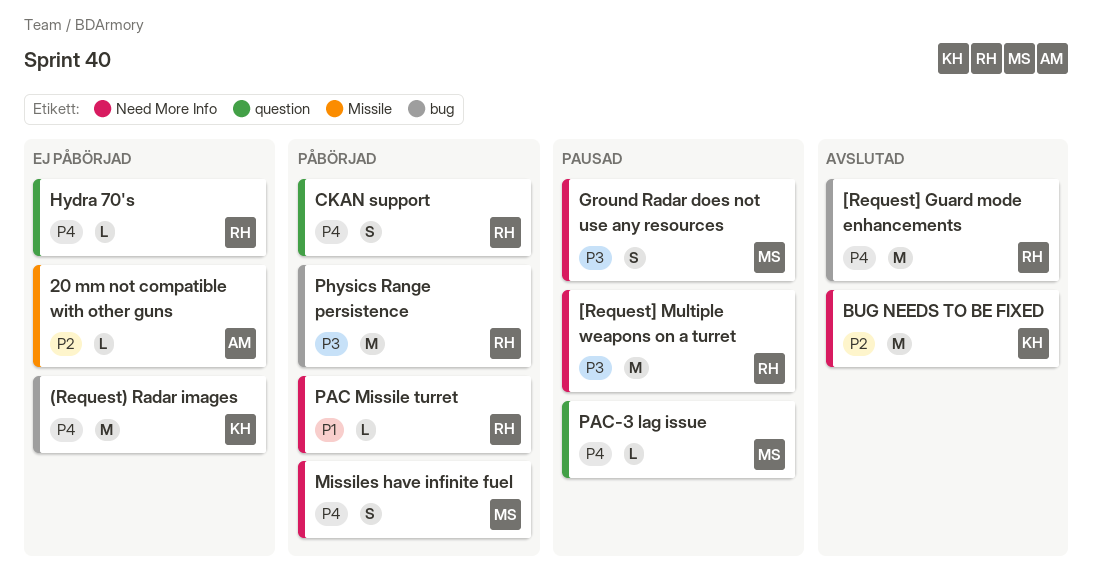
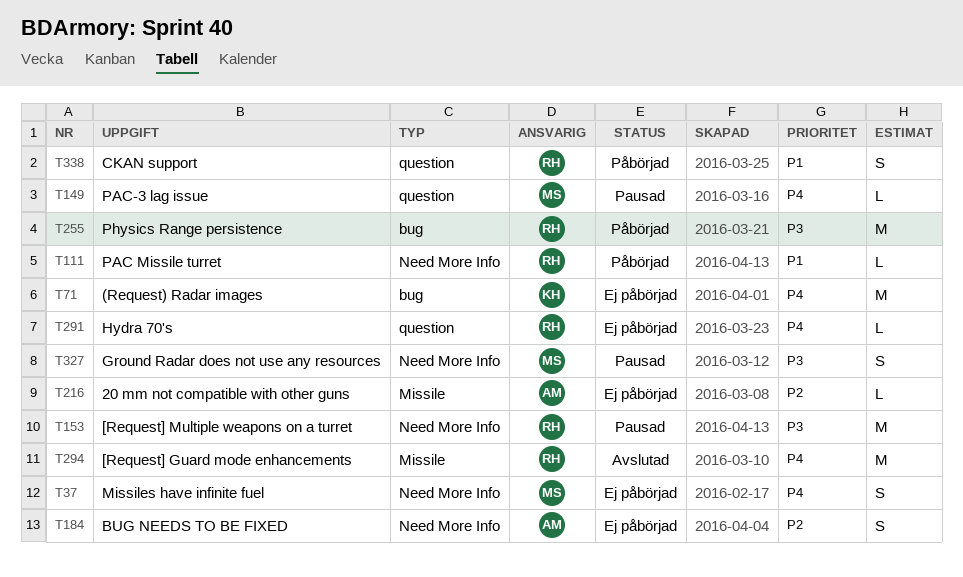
[Request] Guard mode enhancements, label: bug -> Missile
BUG NEEDS TO BE FIXED, status: Avslutad -> Ej påbörjad
BUG NEEDS TO BE FIXED, owner: KH -> AM
BUG NEEDS TO BE FIXED, estimate: M -> S
CKAN support, priority: P4 -> P1
Missiles have infinite fuel, status: Påbörjad -> Ej påbörjad

